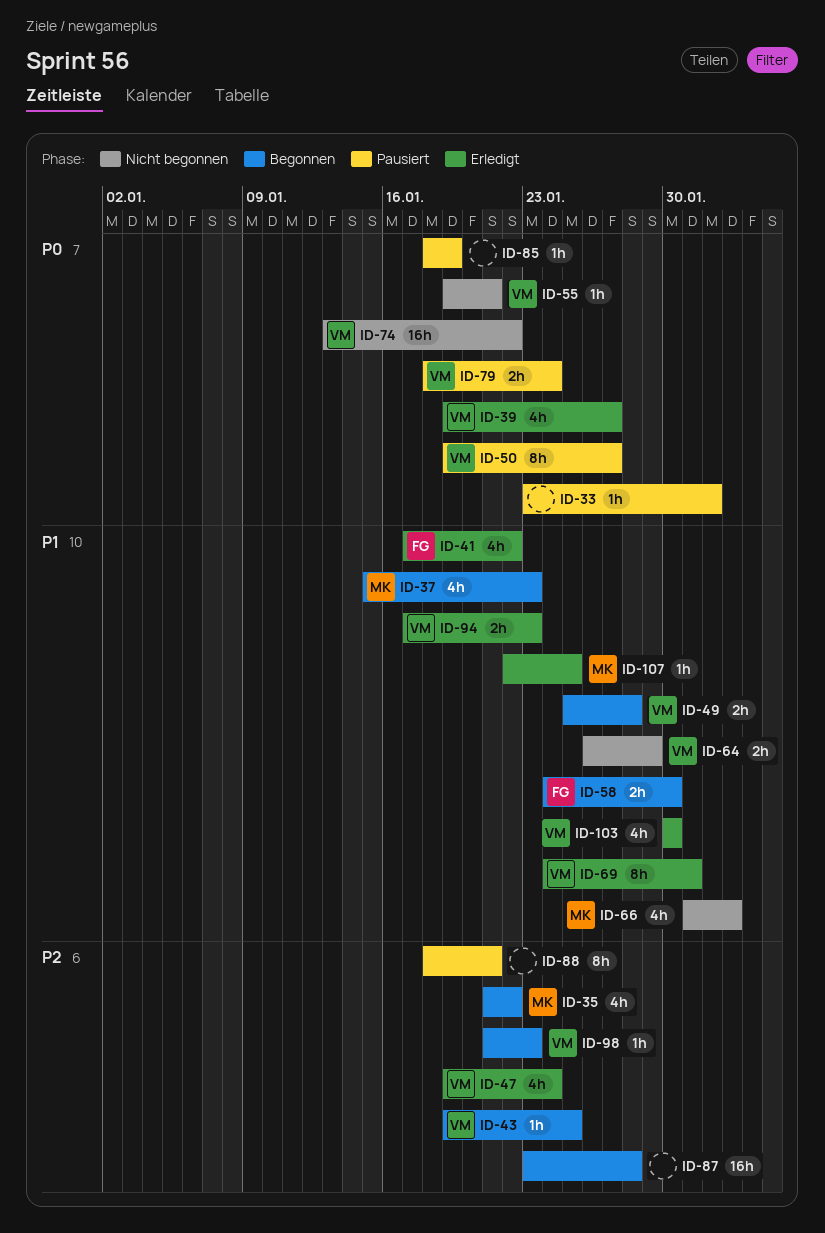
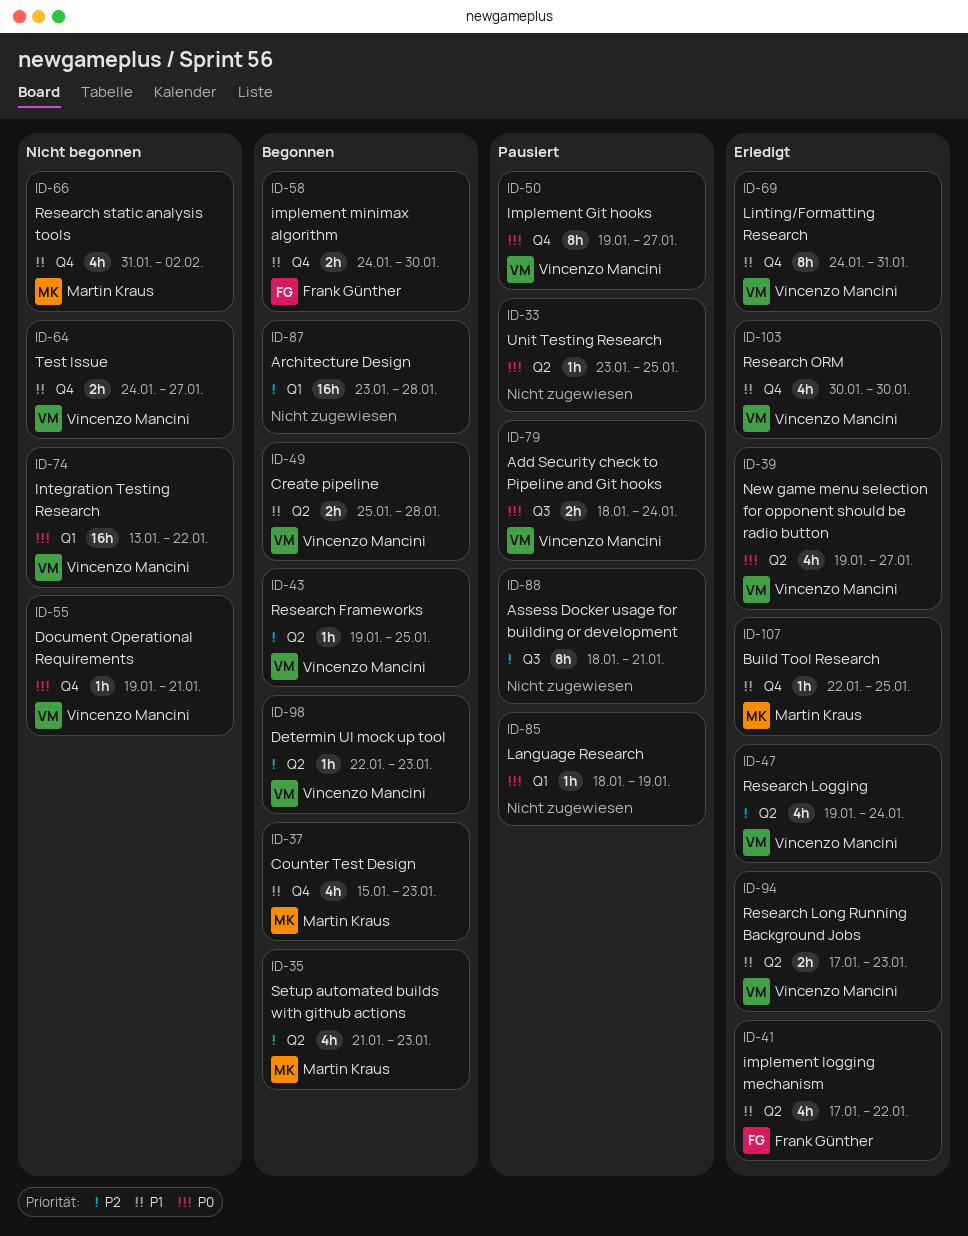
ID-33, due: Feb 1 -> Jan 25
ID-35, due: Jan 22 -> Jan 23
ID-64, start: Jan 26 -> Jan 24
ID-64, due: Jan 29 -> Jan 27
ID-98, start: Jan 21 -> Jan 22

